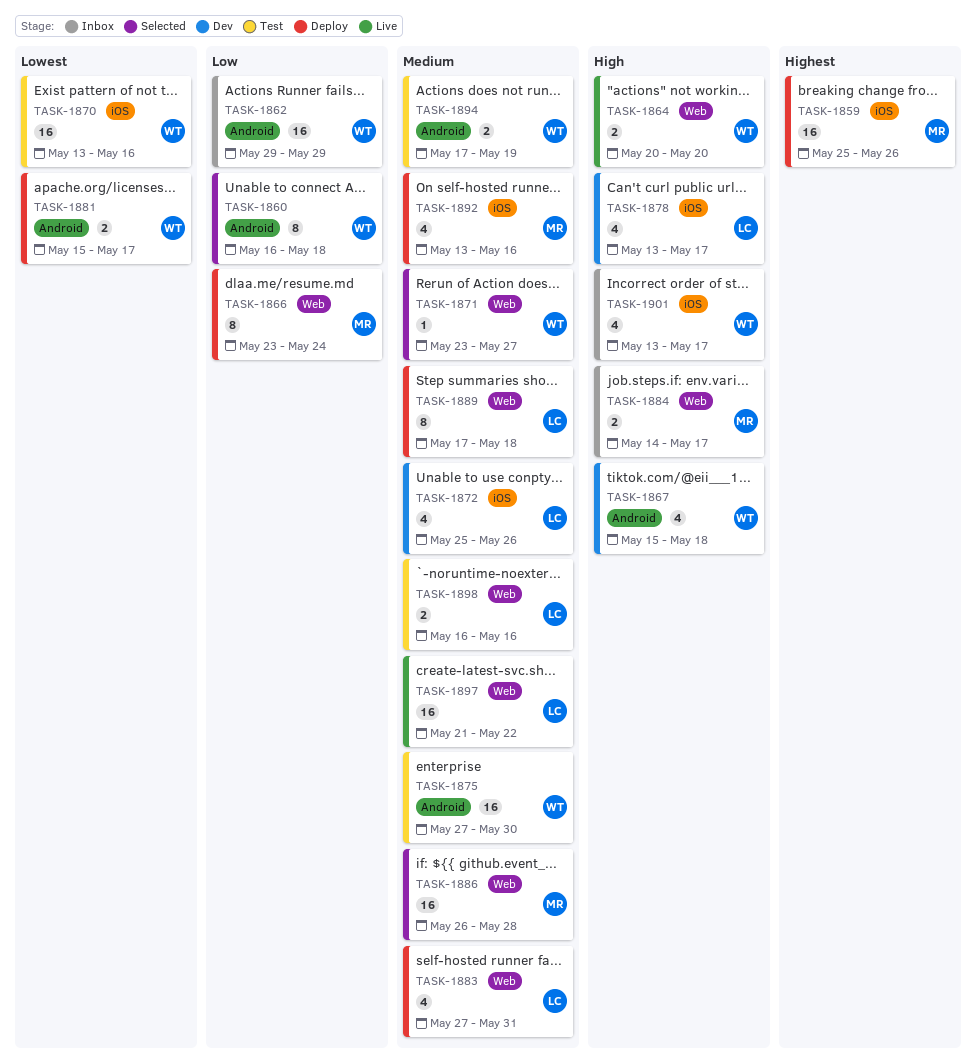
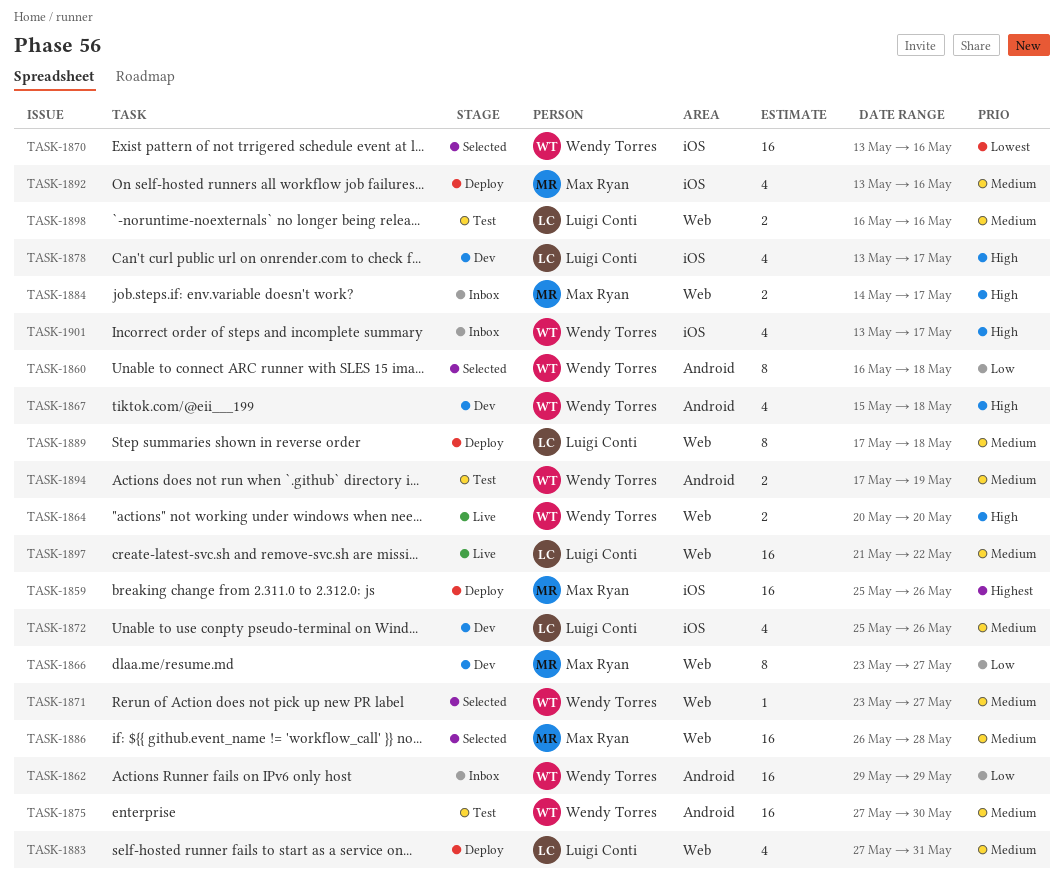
TASK-1866, status: Deploy -> Dev
TASK-1866, due: May 24 -> May 27
TASK-1870, status: Test -> Selected
TASK-1881: present -> none

